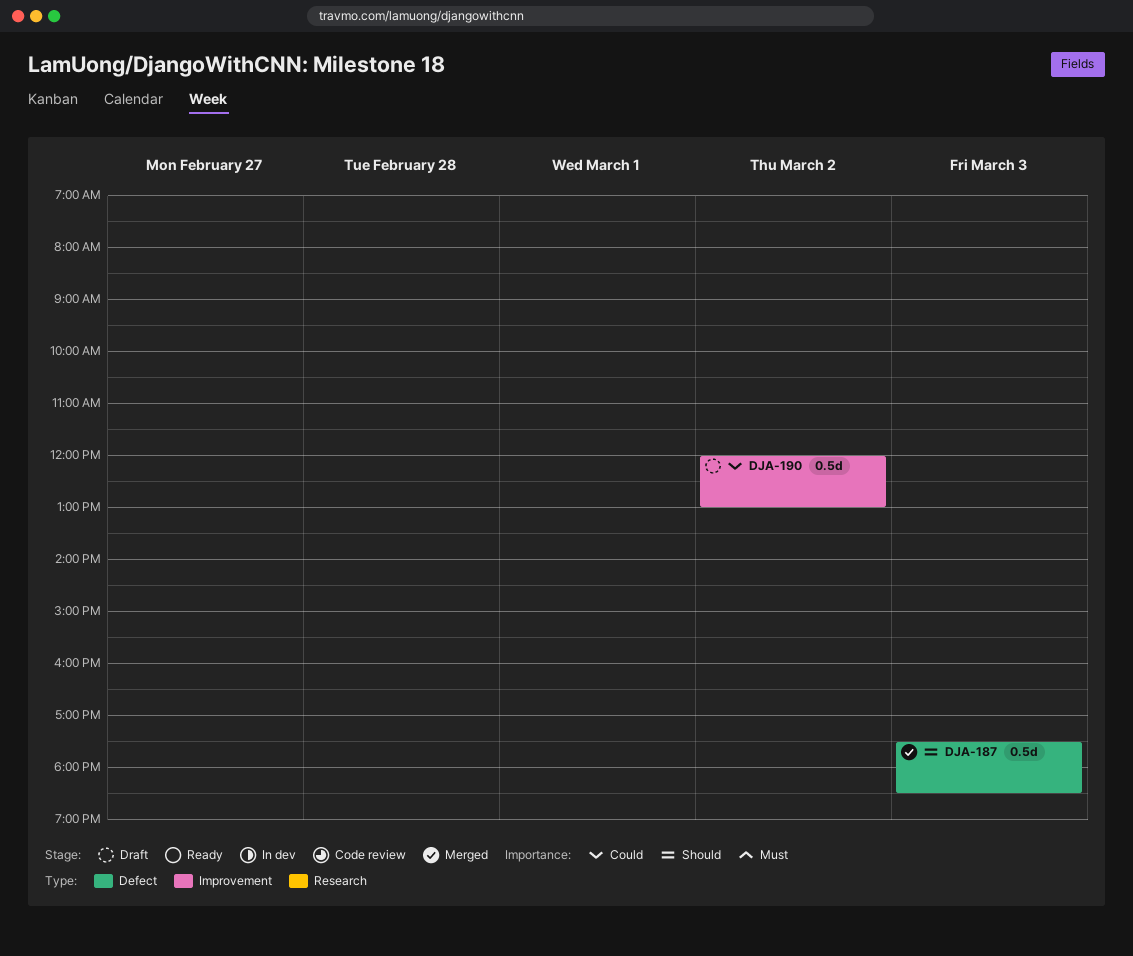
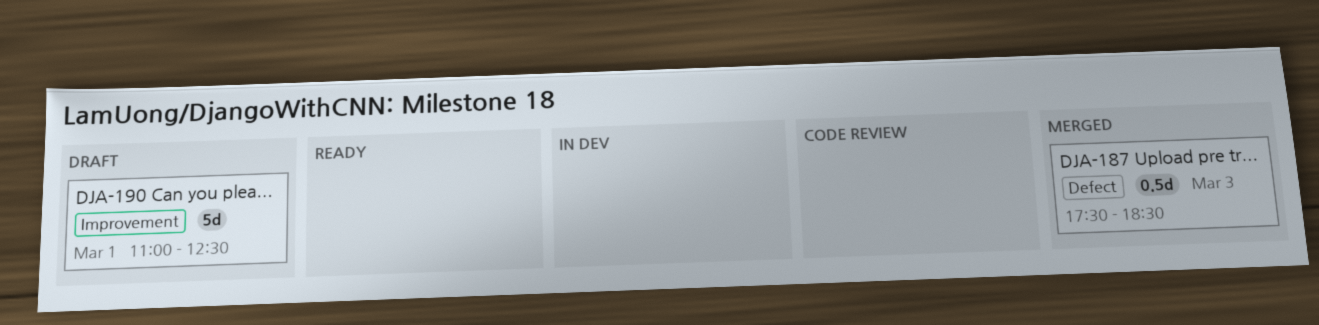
DJA-190, estimate: 0.5d -> 5d
DJA-190, day: Mar 2 -> Mar 1
DJA-190, begins: 12:00 -> 11:00
DJA-190, ends: 13:00 -> 12:30

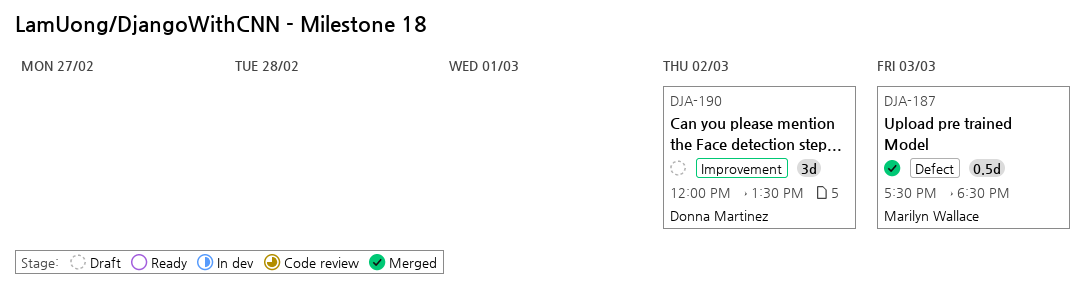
DJA-190, estimate: 5d -> 3d
DJA-190, day: Mar 1 -> Mar 2
DJA-190, begins: 11:00 -> 12:00
DJA-190, ends: 12:30 -> 13:30

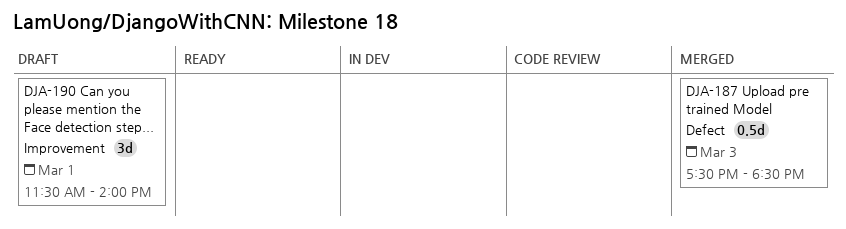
DJA-190, day: Mar 2 -> Mar 1
DJA-190, begins: 12:00 -> 11:30
DJA-190, ends: 13:30 -> 14:00

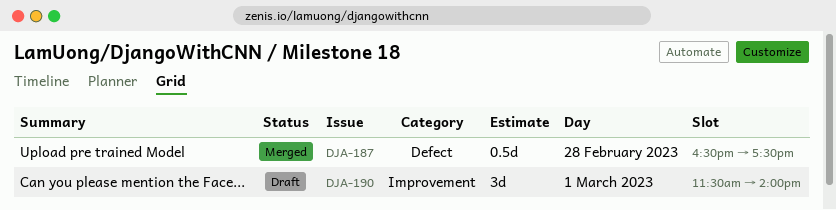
DJA-187, day: Mar 3 -> Feb 28
DJA-187, begins: 17:30 -> 16:30
DJA-187, ends: 18:30 -> 17:30

